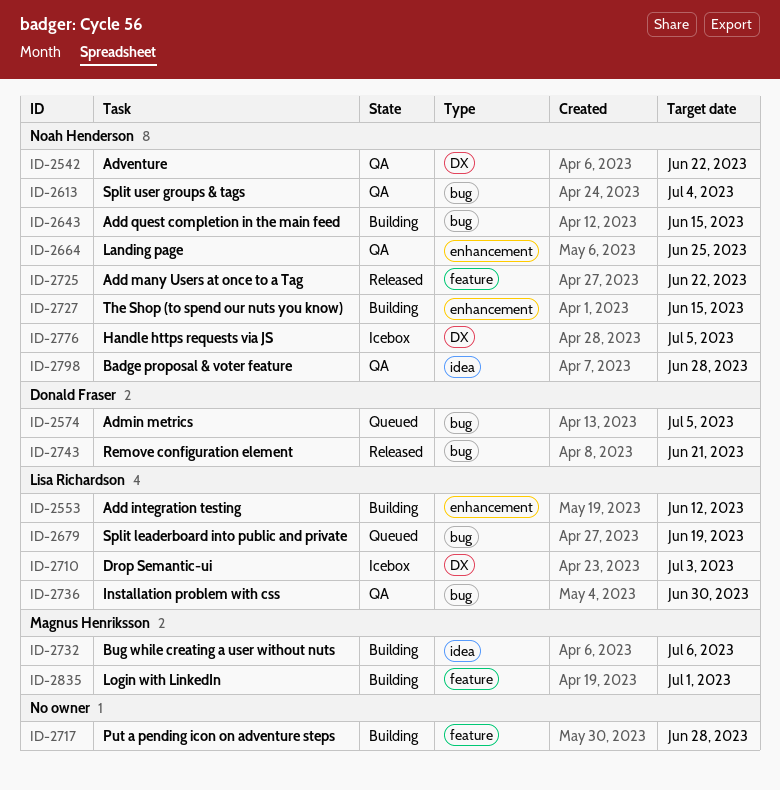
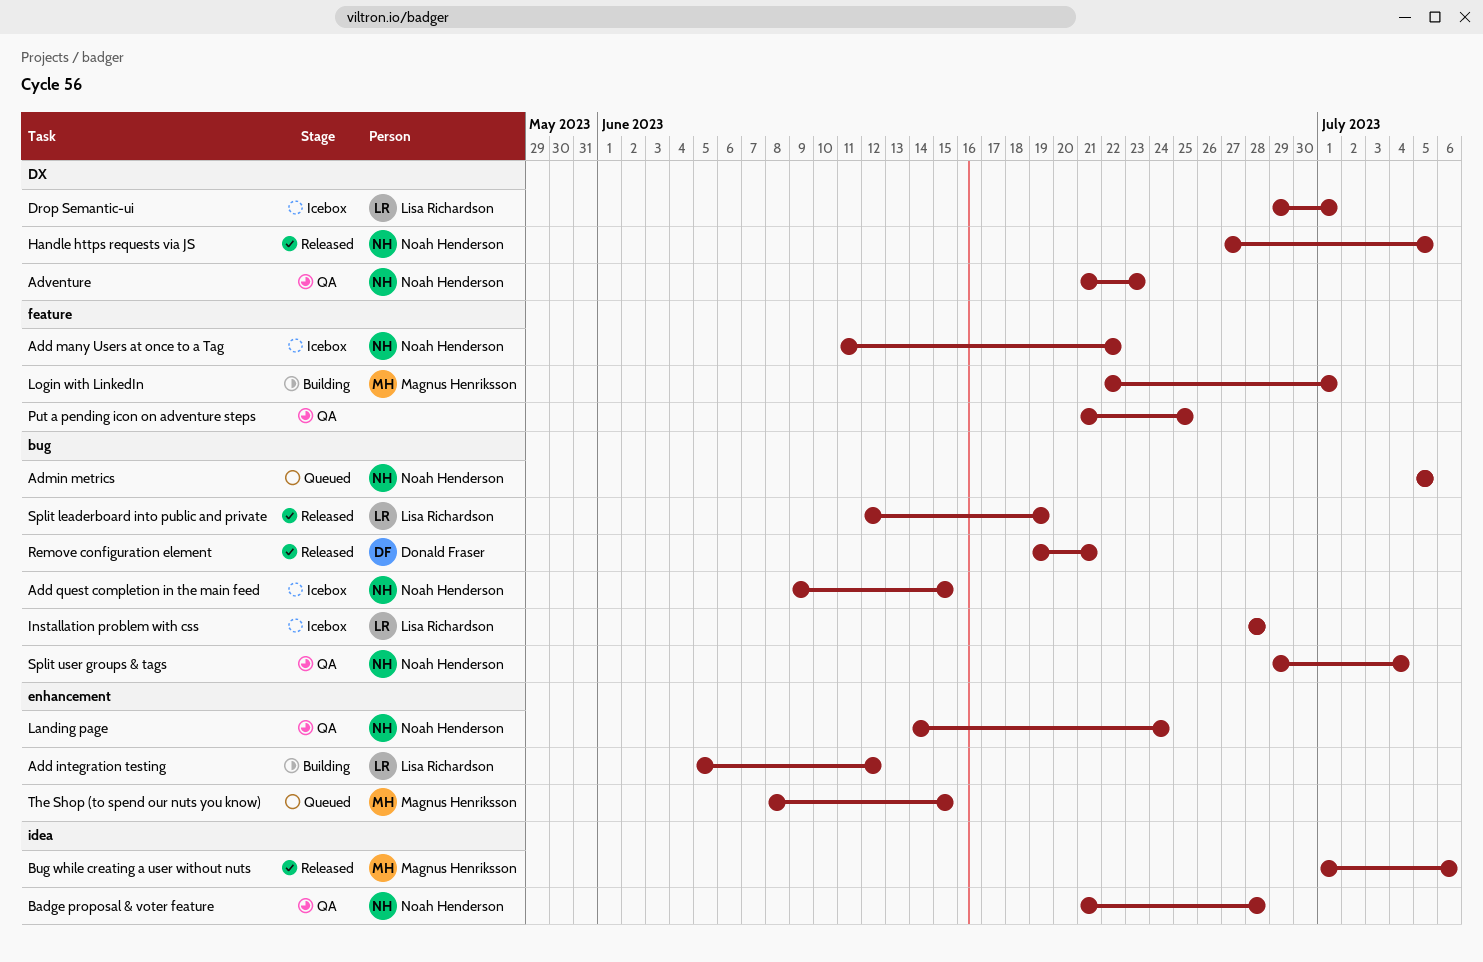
Add many Users at once to a Tag, status: Released -> Icebox
Add quest completion in the main feed, status: Building -> Icebox
Admin metrics, owner: Donald Fraser -> Noah Henderson
Adventure, due: Jun 22 -> Jun 23
Bug while creating a user without nuts, status: Building -> Released
Drop Semantic-ui, due: Jul 3 -> Jul 1
Handle https requests via JS, status: Icebox -> Released
Installation problem with css, status: QA -> Icebox
Installation problem with css, due: Jun 30 -> Jun 28
Landing page, due: Jun 25 -> Jun 24
Put a pending icon on adventure steps, status: Building -> QA
Put a pending icon on adventure steps, due: Jun 28 -> Jun 25
Split leaderboard into public and private, status: Queued -> Released
The Shop (to spend our nuts you know), status: Building -> Queued
The Shop (to spend our nuts you know), owner: Noah Henderson -> Magnus Henriksson

